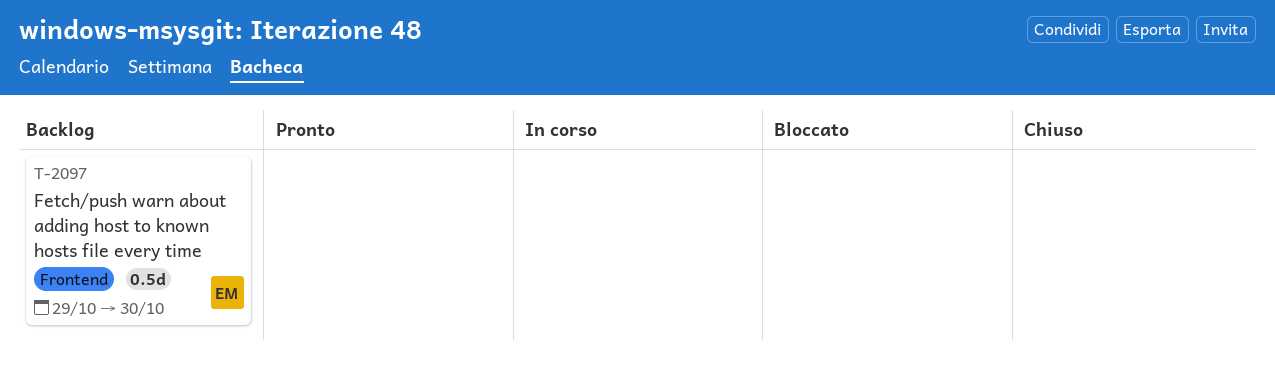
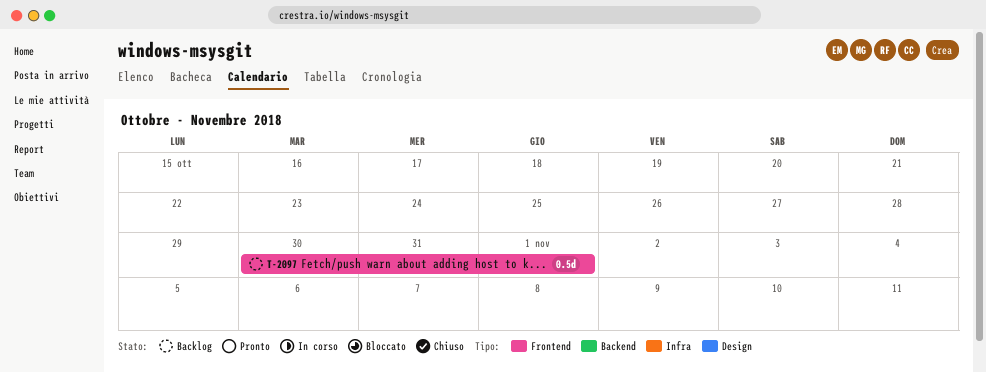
T-2097, start: Oct 29 -> Oct 30
T-2097, due: Oct 30 -> Nov 1

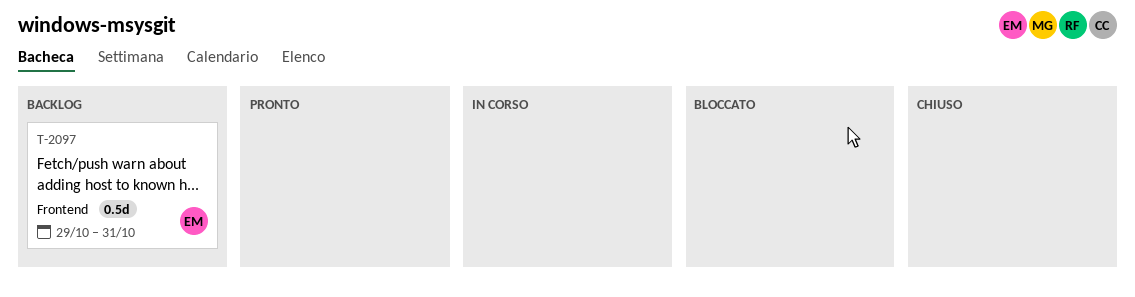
T-2097, start: Oct 30 -> Oct 29
T-2097, due: Nov 1 -> Oct 31

